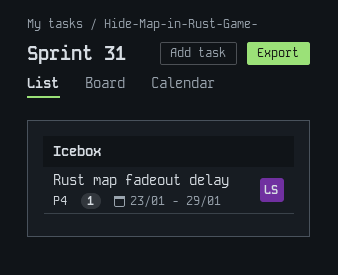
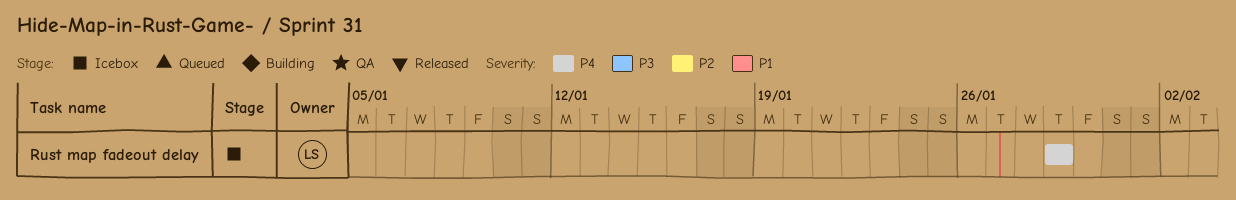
Rust map fadeout delay, start: Jan 23 -> Jan 29

